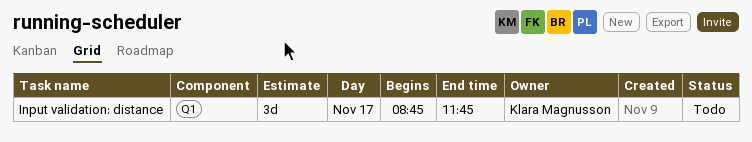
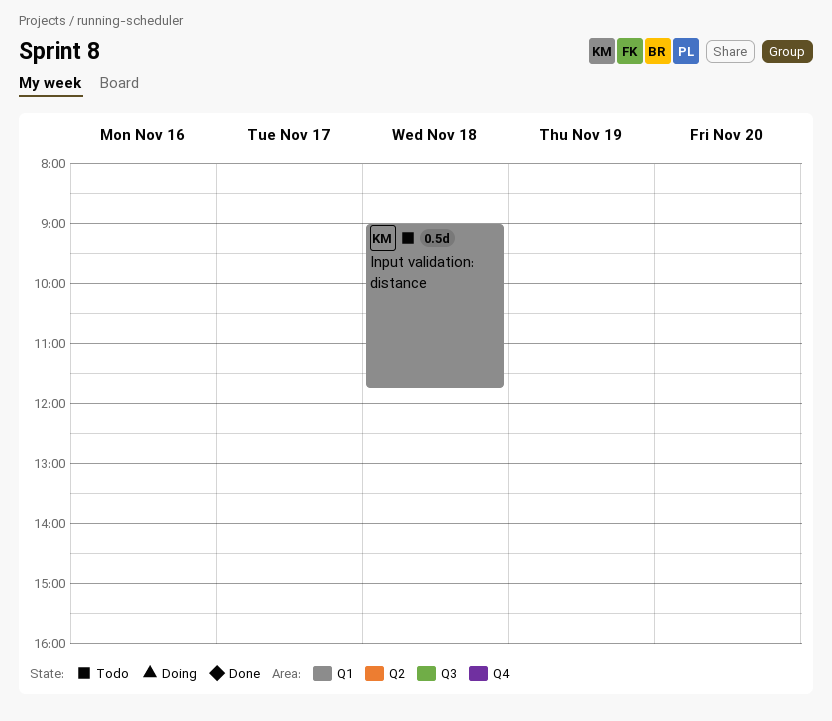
Input validation: distance, estimate: 3d -> 0.5d
Input validation: distance, day: Nov 17 -> Nov 18
Input validation: distance, begins: 08:45 -> 09:00

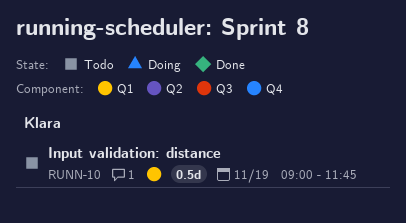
Input validation: distance, day: Nov 18 -> Nov 19

